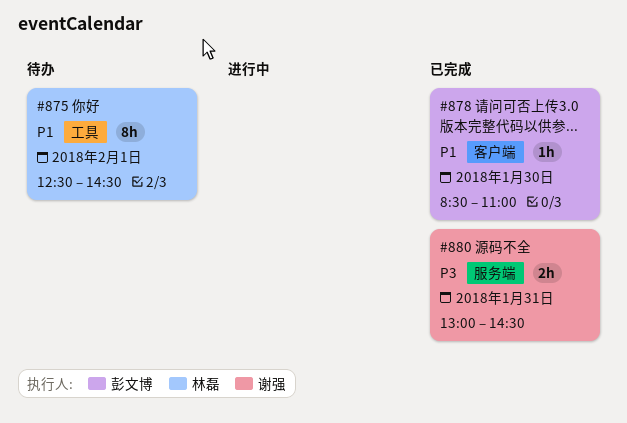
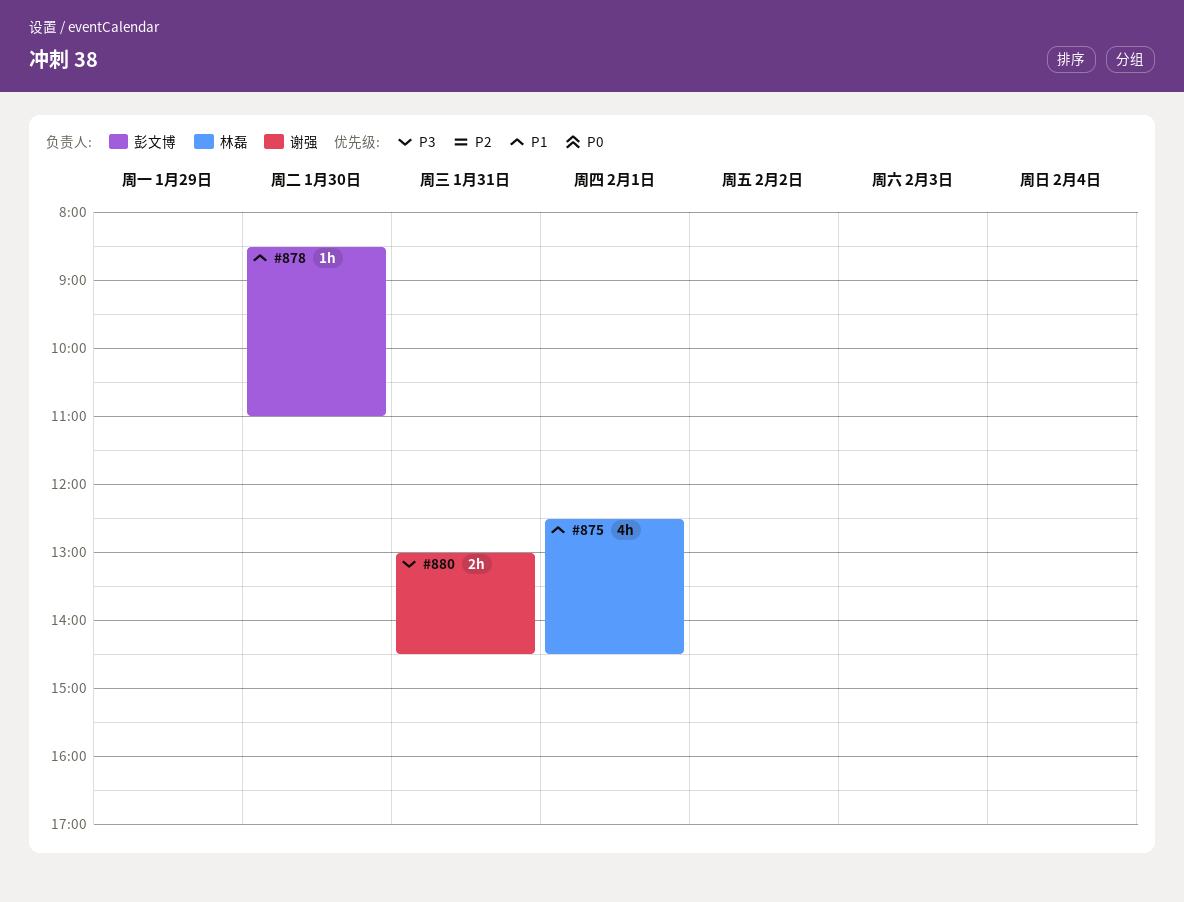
#875, estimate: 8h -> 4h

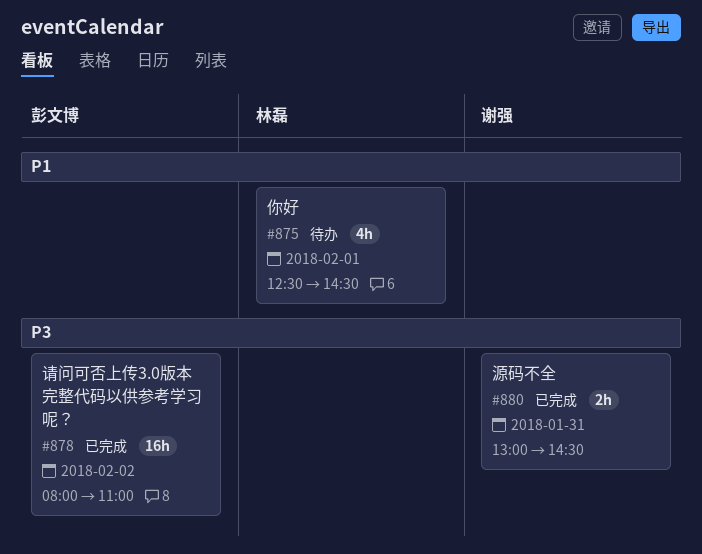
#878, priority: P1 -> P3
#878, estimate: 1h -> 16h
#878, day: Jan 30 -> Feb 2
#878, begins: 08:30 -> 08:00

